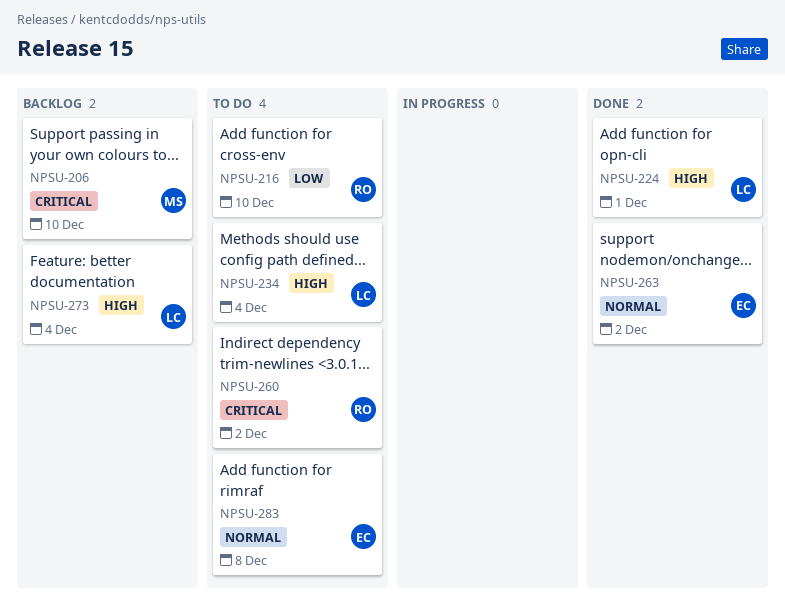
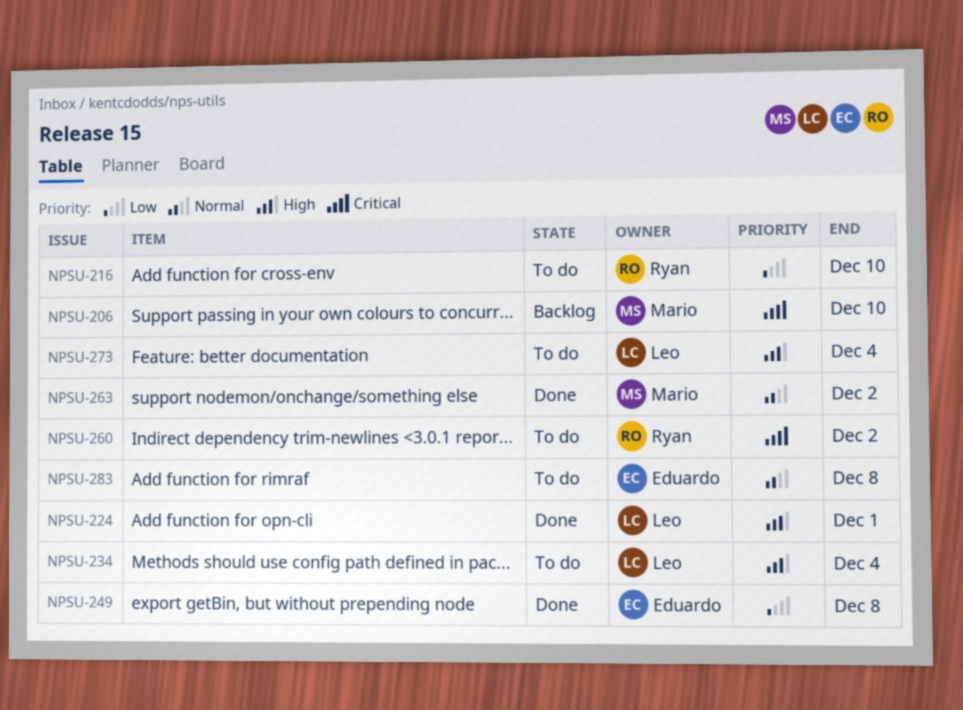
NPSU-249: none -> present
NPSU-263, owner: Eduardo -> Mario
NPSU-273, status: Backlog -> To do

